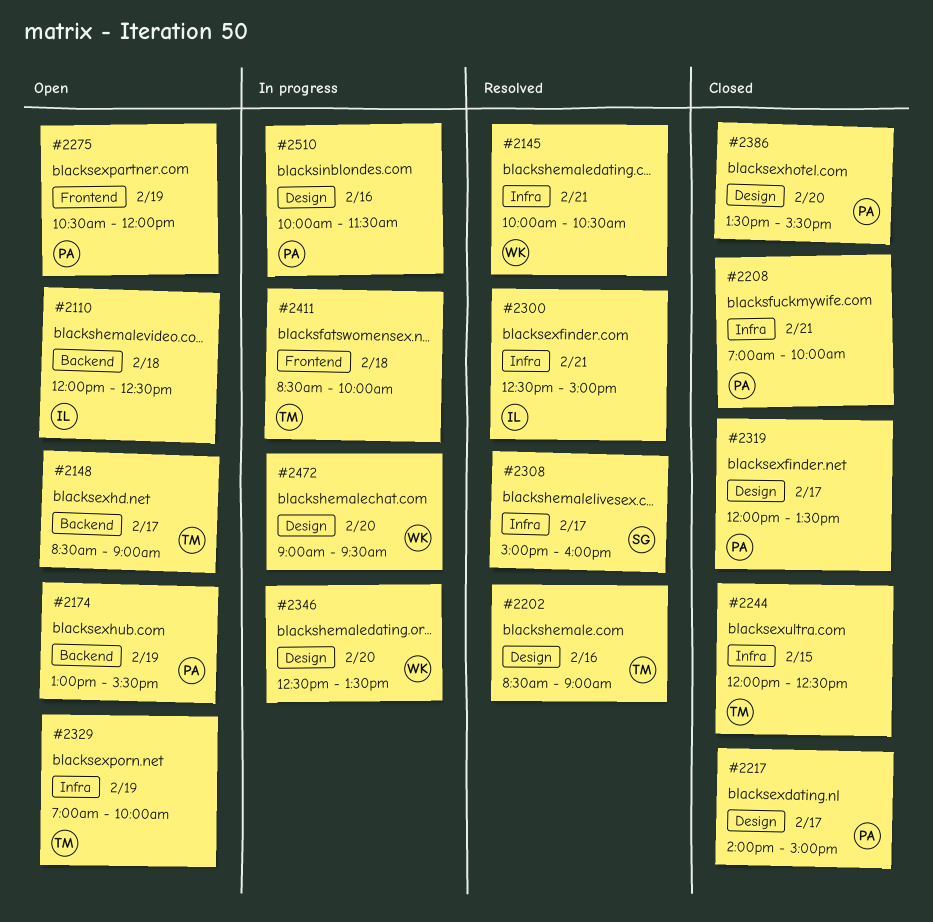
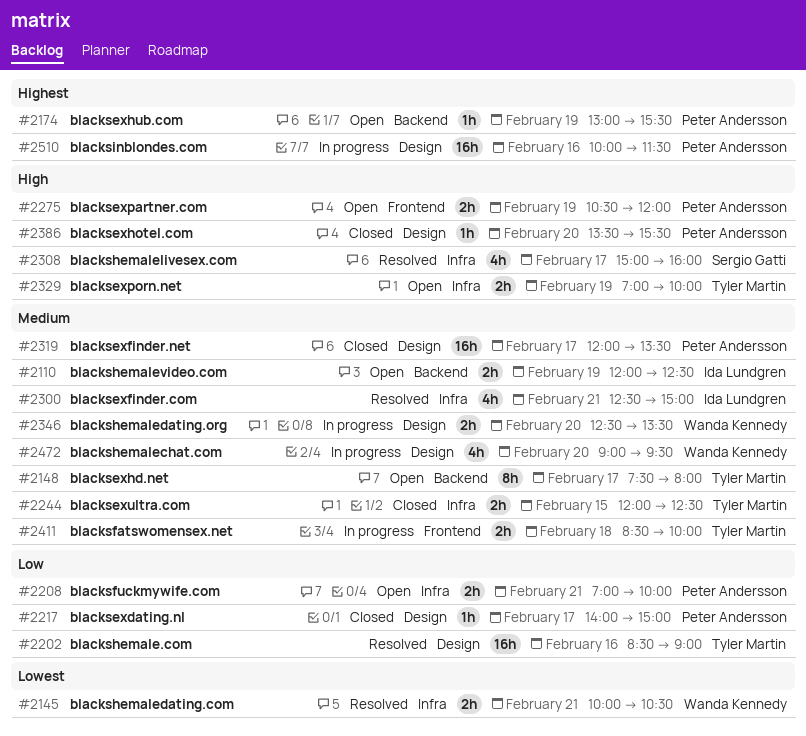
#2110, day: Feb 18 -> Feb 19
#2148, begins: 08:30 -> 07:30
#2148, ends: 09:00 -> 08:00
#2208, status: Closed -> Open

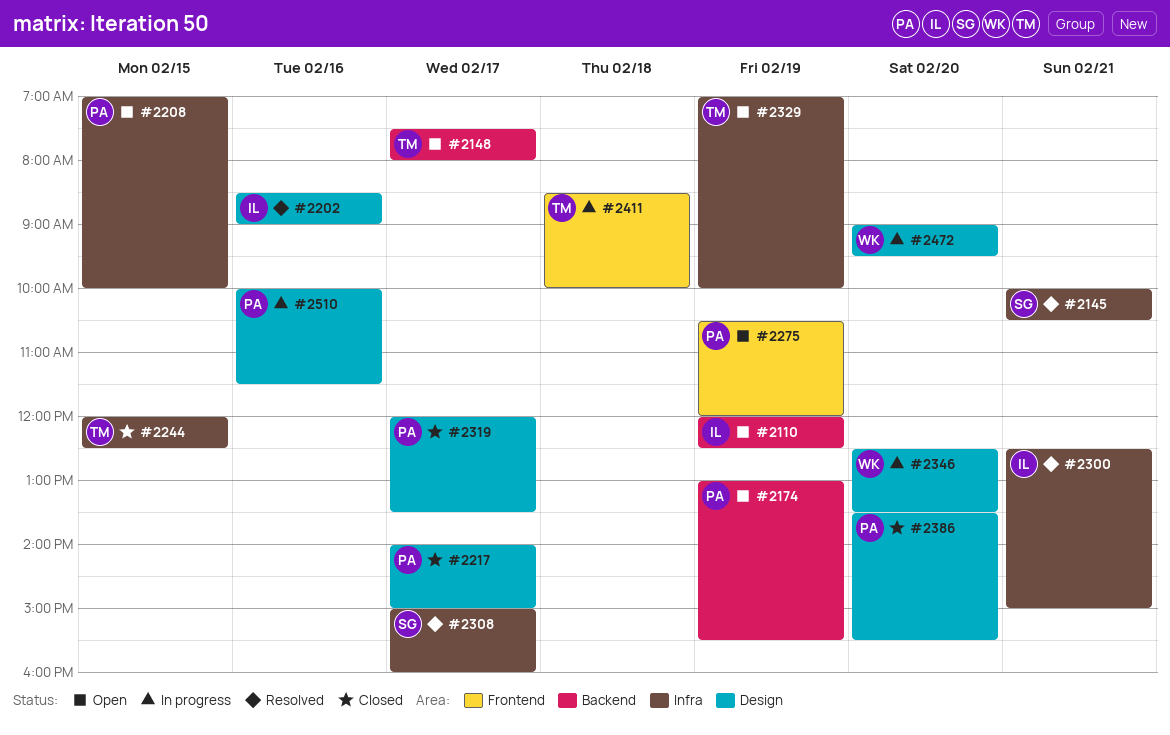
#2145, owner: Wanda Kennedy -> Sergio Gatti
#2202, owner: Tyler Martin -> Ida Lundgren
#2208, day: Feb 21 -> Feb 15

